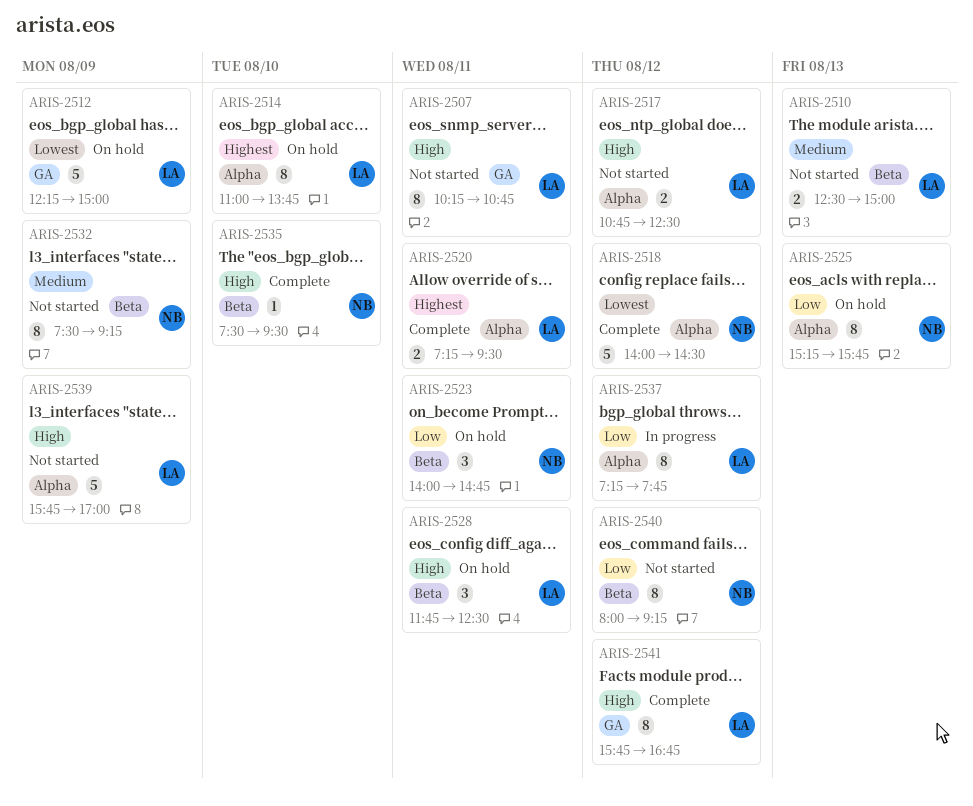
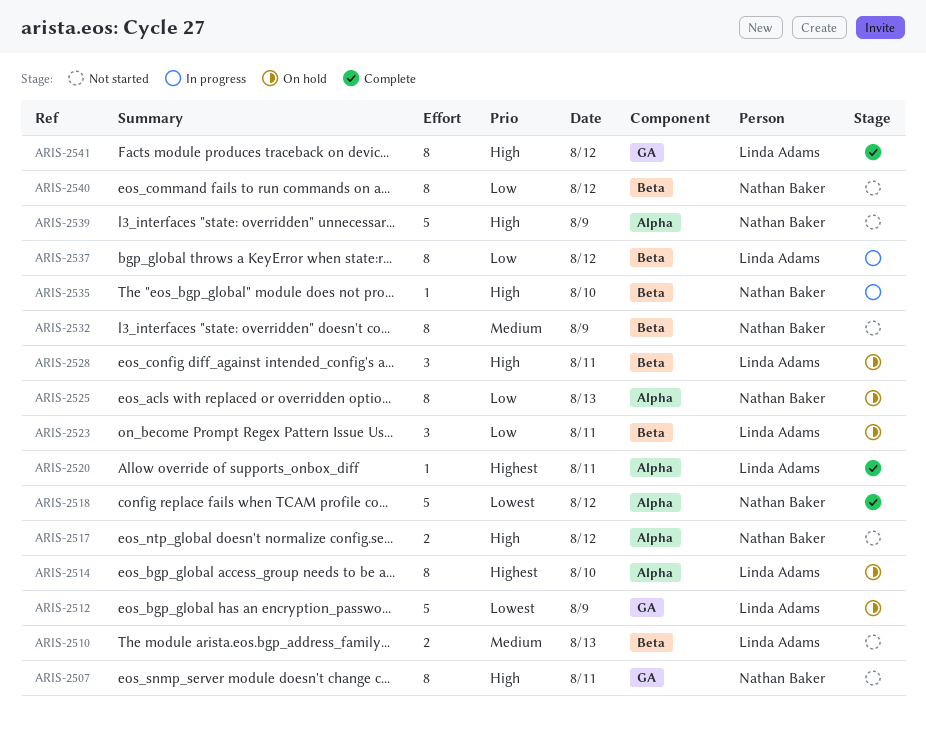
ARIS-2507, owner: Linda Adams -> Nathan Baker
ARIS-2517, owner: Linda Adams -> Nathan Baker
ARIS-2520, estimate: 2 -> 1
ARIS-2523, owner: Nathan Baker -> Linda Adams
ARIS-2535, status: Complete -> In progress
ARIS-2537, label: Alpha -> Beta
ARIS-2539, owner: Linda Adams -> Nathan Baker

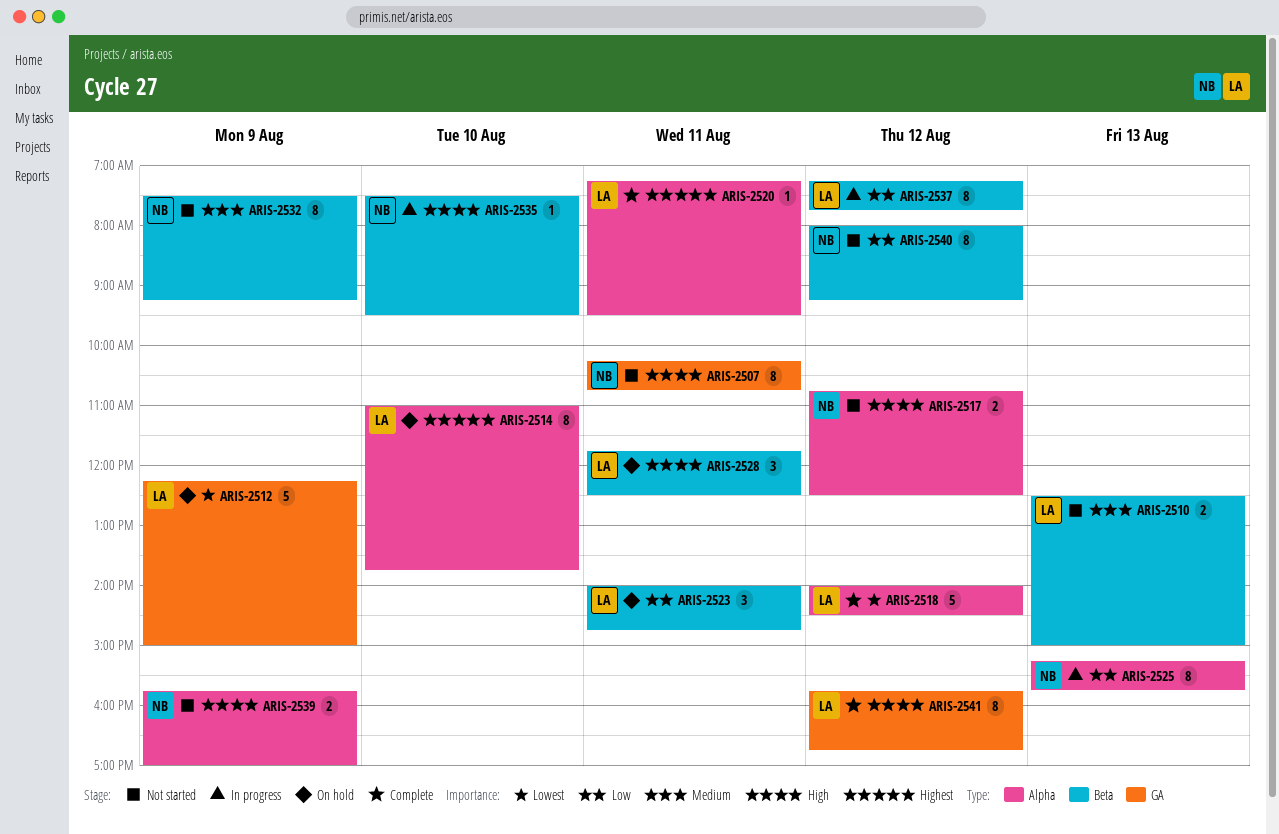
ARIS-2518, owner: Nathan Baker -> Linda Adams
ARIS-2525, status: On hold -> In progress
ARIS-2539, estimate: 5 -> 2

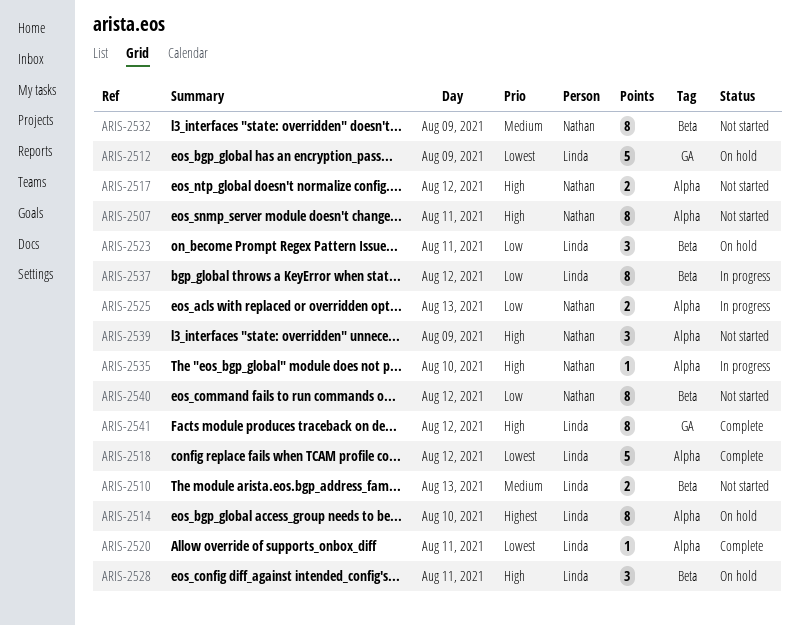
ARIS-2507, label: GA -> Alpha
ARIS-2520, priority: Highest -> Lowest
ARIS-2525, estimate: 8 -> 2
ARIS-2535, label: Beta -> Alpha
ARIS-2539, estimate: 2 -> 3

